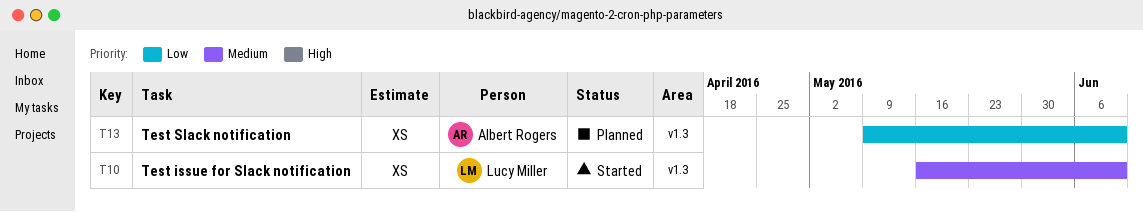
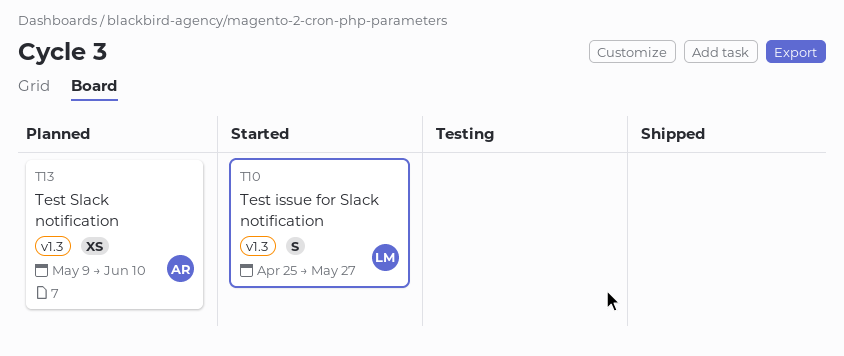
T10, estimate: XS -> S
T10, start: May 16 -> Apr 25
T10, due: Jun 10 -> May 27

